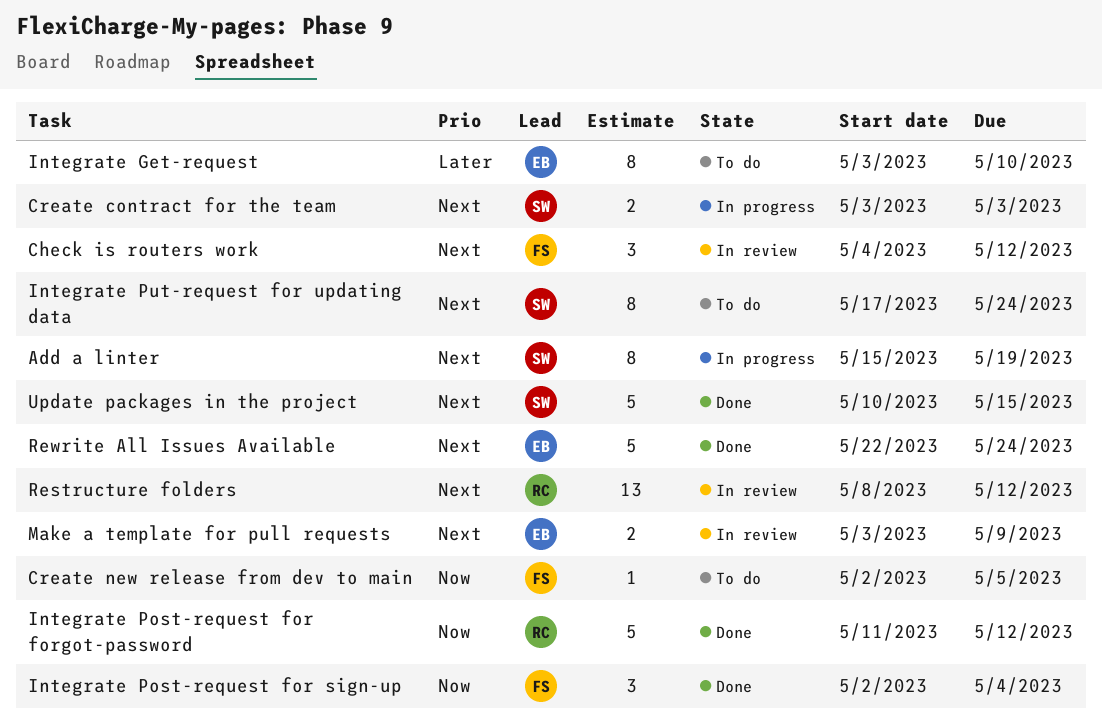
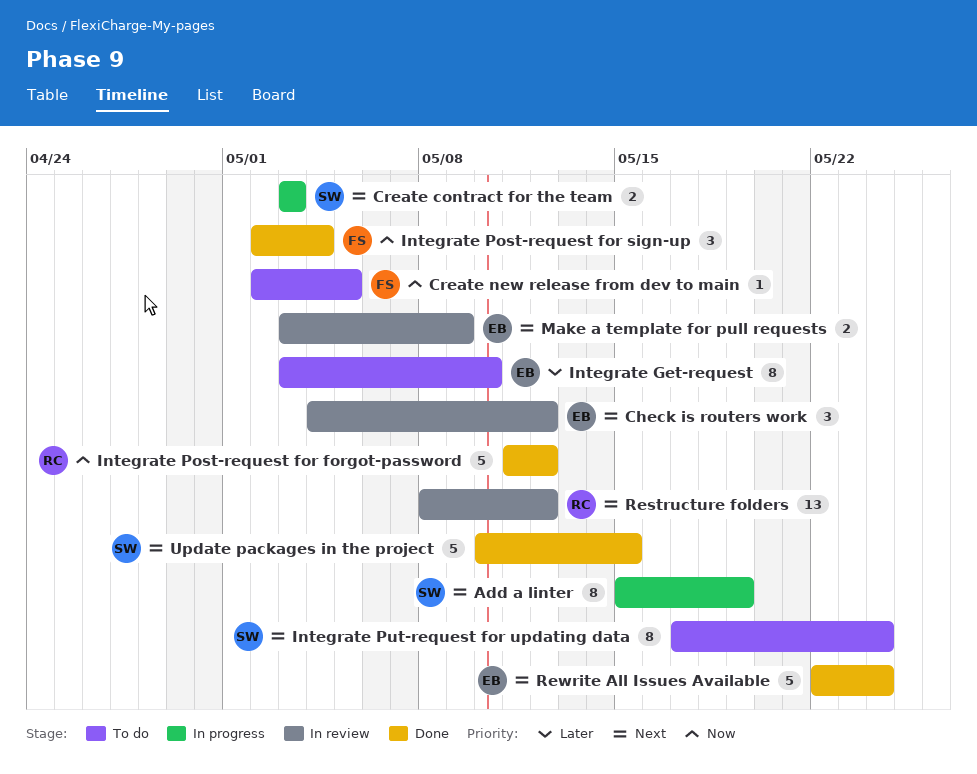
Check is routers work, owner: FS -> EB

